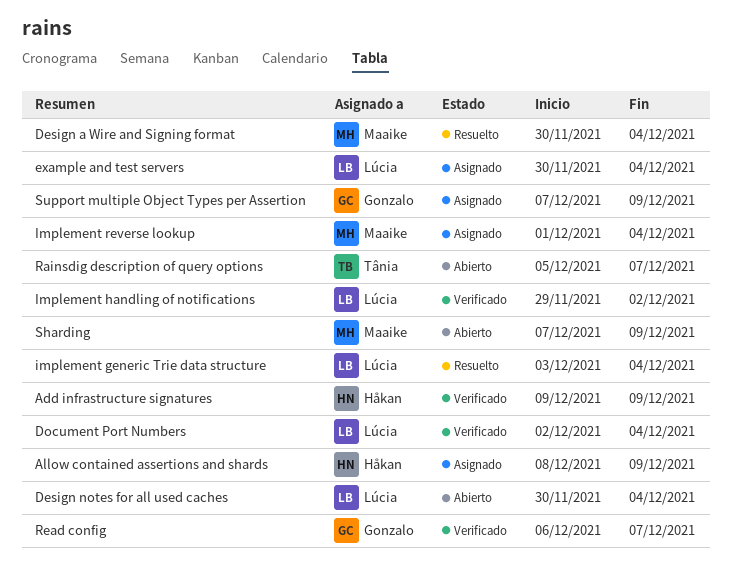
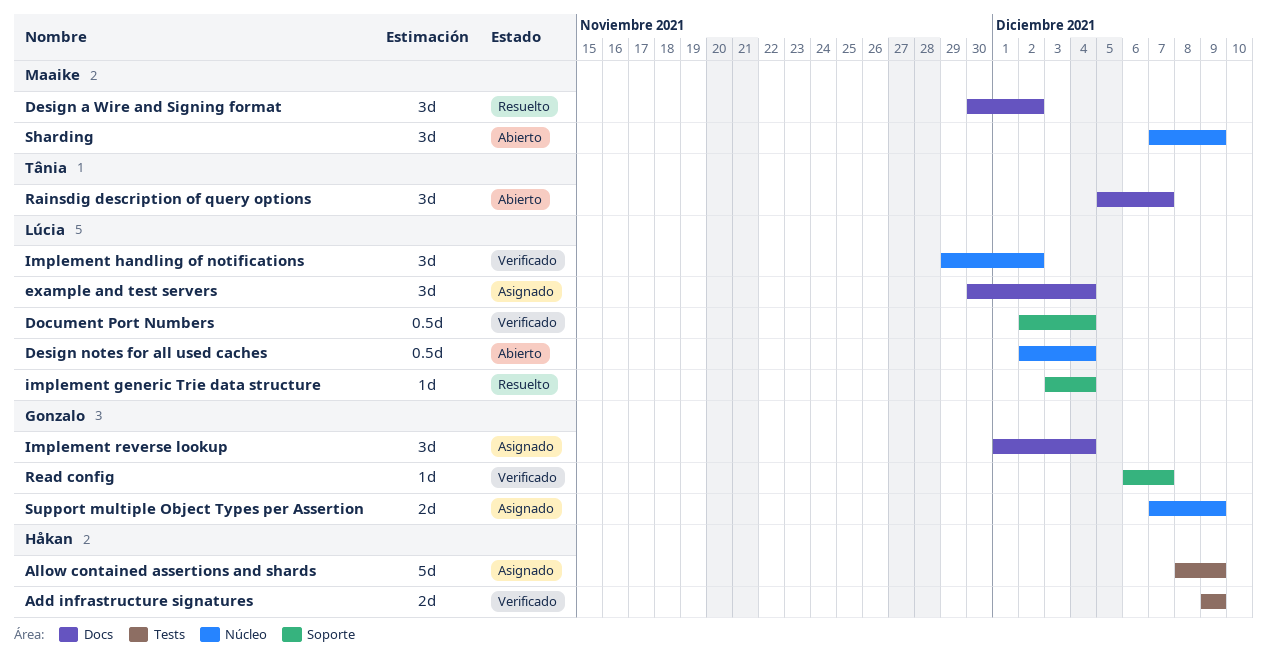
Design a Wire and Signing format, due: Dec 4 -> Dec 2
Design notes for all used caches, start: Nov 30 -> Dec 2
Implement reverse lookup, owner: Maaike -> Gonzalo

